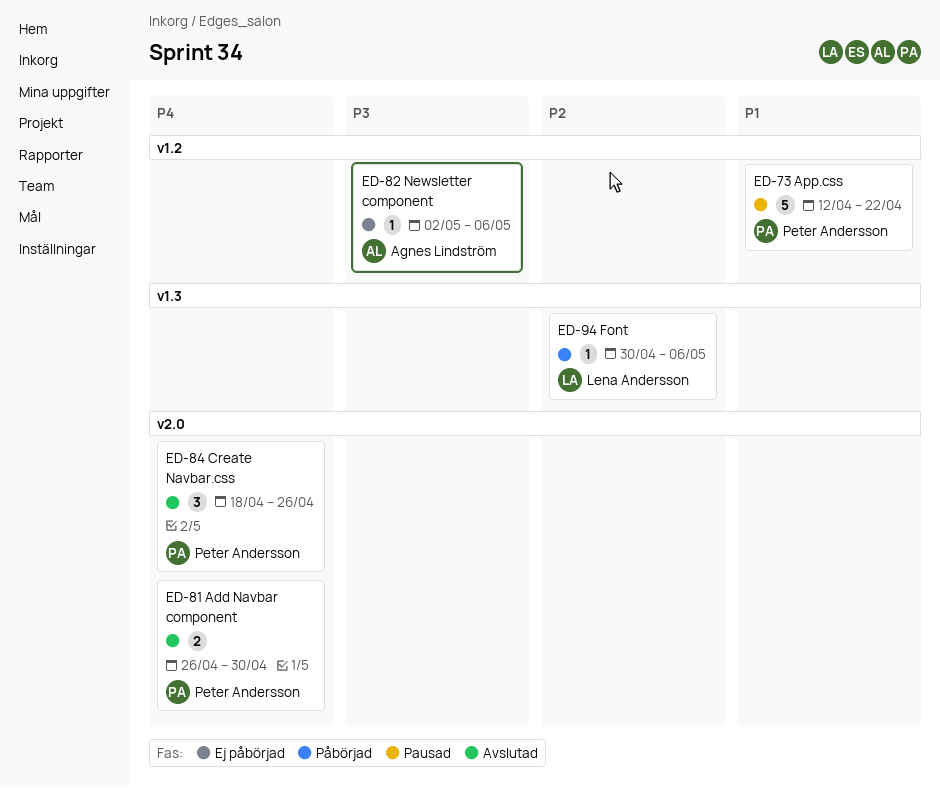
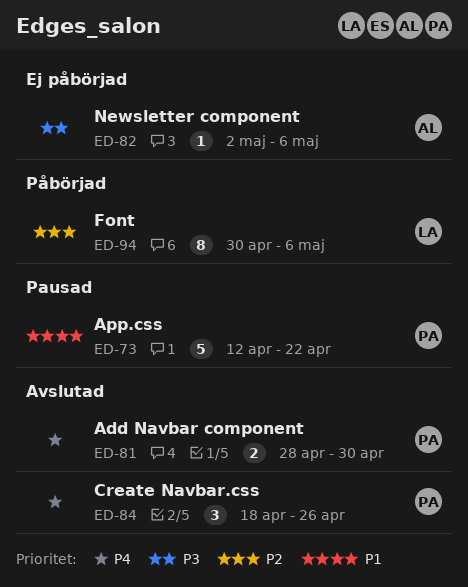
ED-81, start: Apr 26 -> Apr 28
ED-94, estimate: 1 -> 8

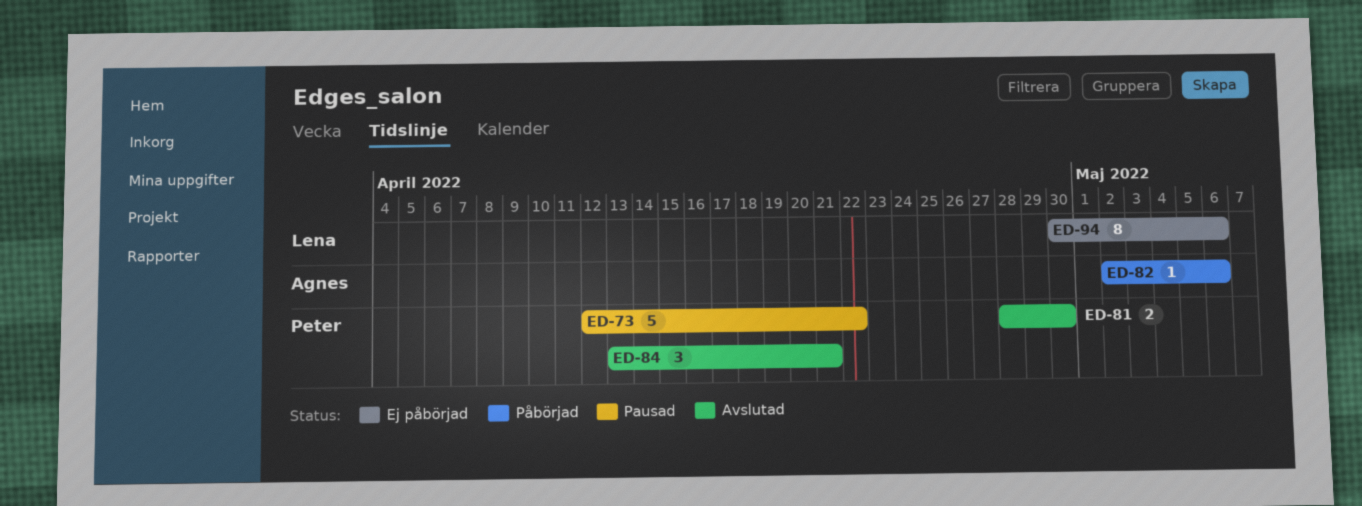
ED-82, status: Ej påbörjad -> Påbörjad
ED-84, start: Apr 18 -> Apr 13
ED-84, due: Apr 26 -> Apr 21
ED-94, status: Påbörjad -> Ej påbörjad

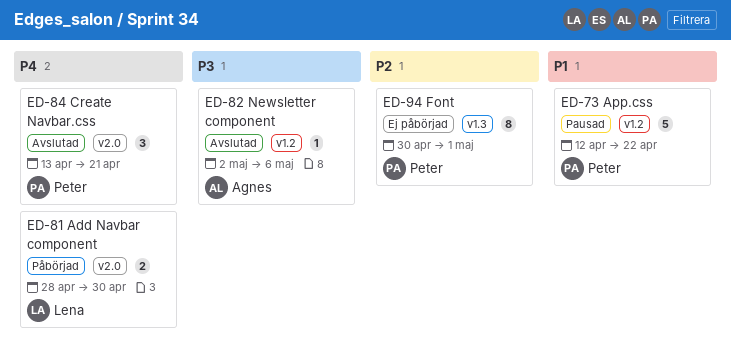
ED-81, status: Avslutad -> Påbörjad
ED-81, owner: Peter -> Lena
ED-82, status: Påbörjad -> Avslutad
ED-94, owner: Lena -> Peter
ED-94, due: May 6 -> May 1

